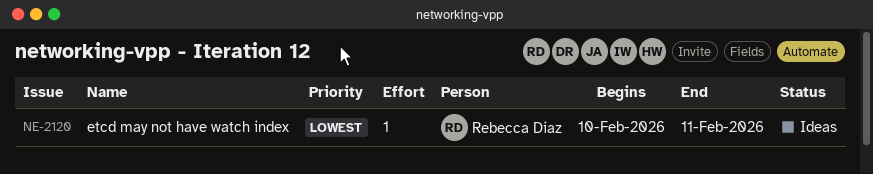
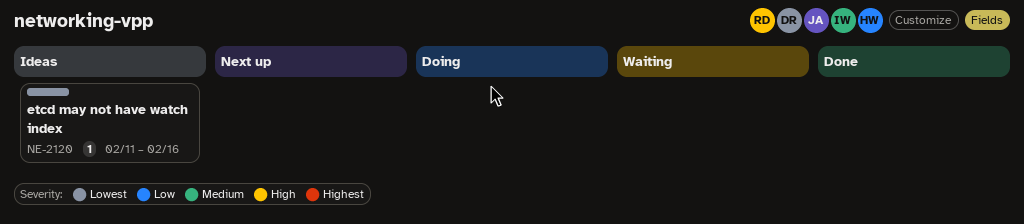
NE-2120, start: Feb 10 -> Feb 11
NE-2120, due: Feb 11 -> Feb 16

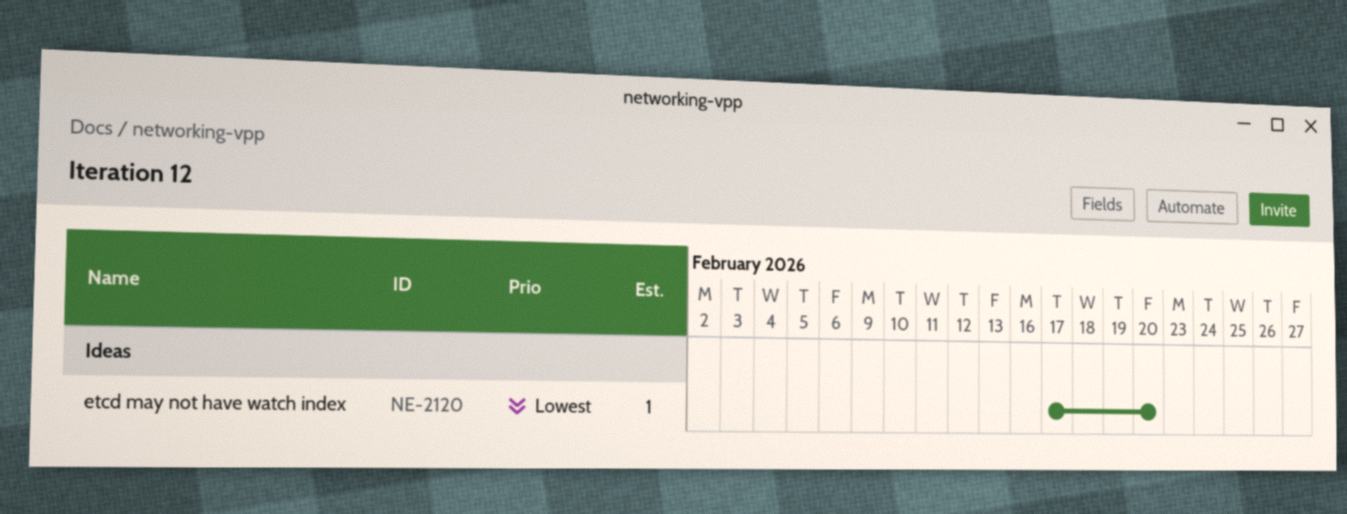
NE-2120, start: Feb 11 -> Feb 17
NE-2120, due: Feb 16 -> Feb 20

